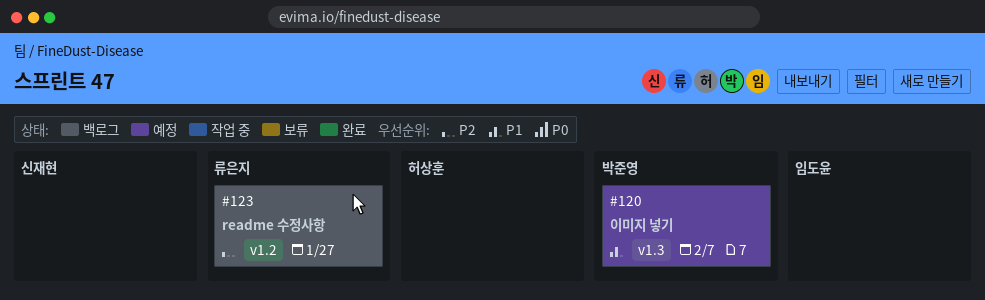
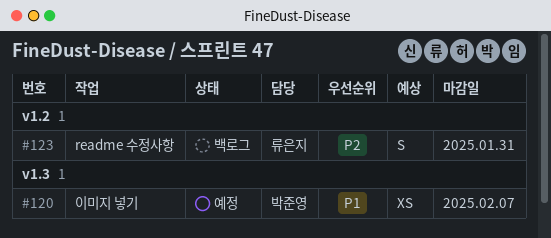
#123, due: Jan 27 -> Jan 31

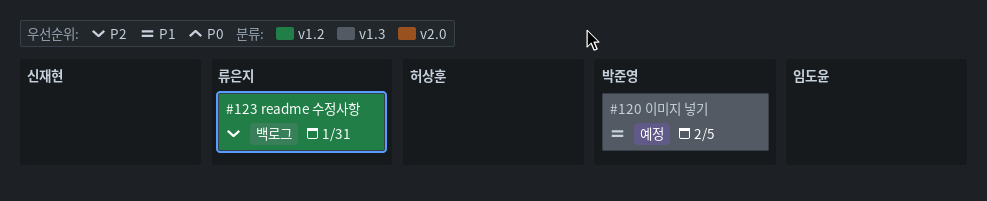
#120, due: Feb 7 -> Feb 5

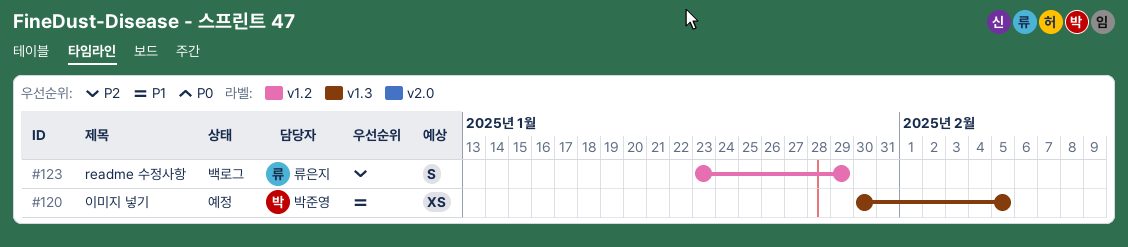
#123, due: Jan 31 -> Jan 29

